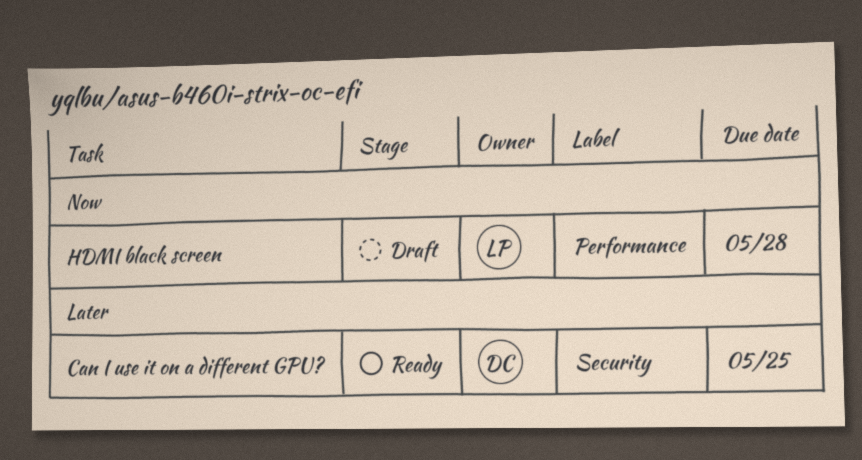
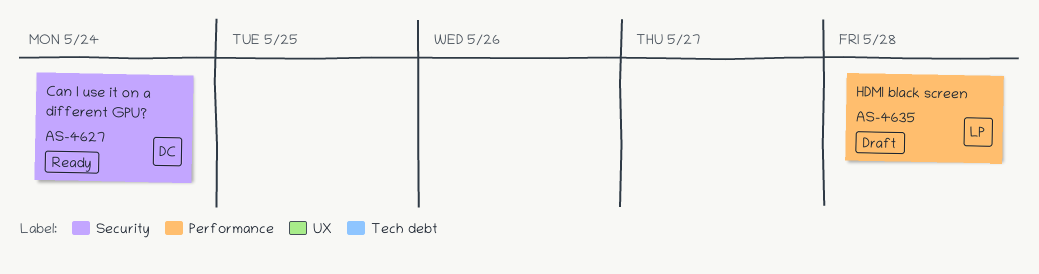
Can I use it on a different GPU?, due: May 25 -> May 24

